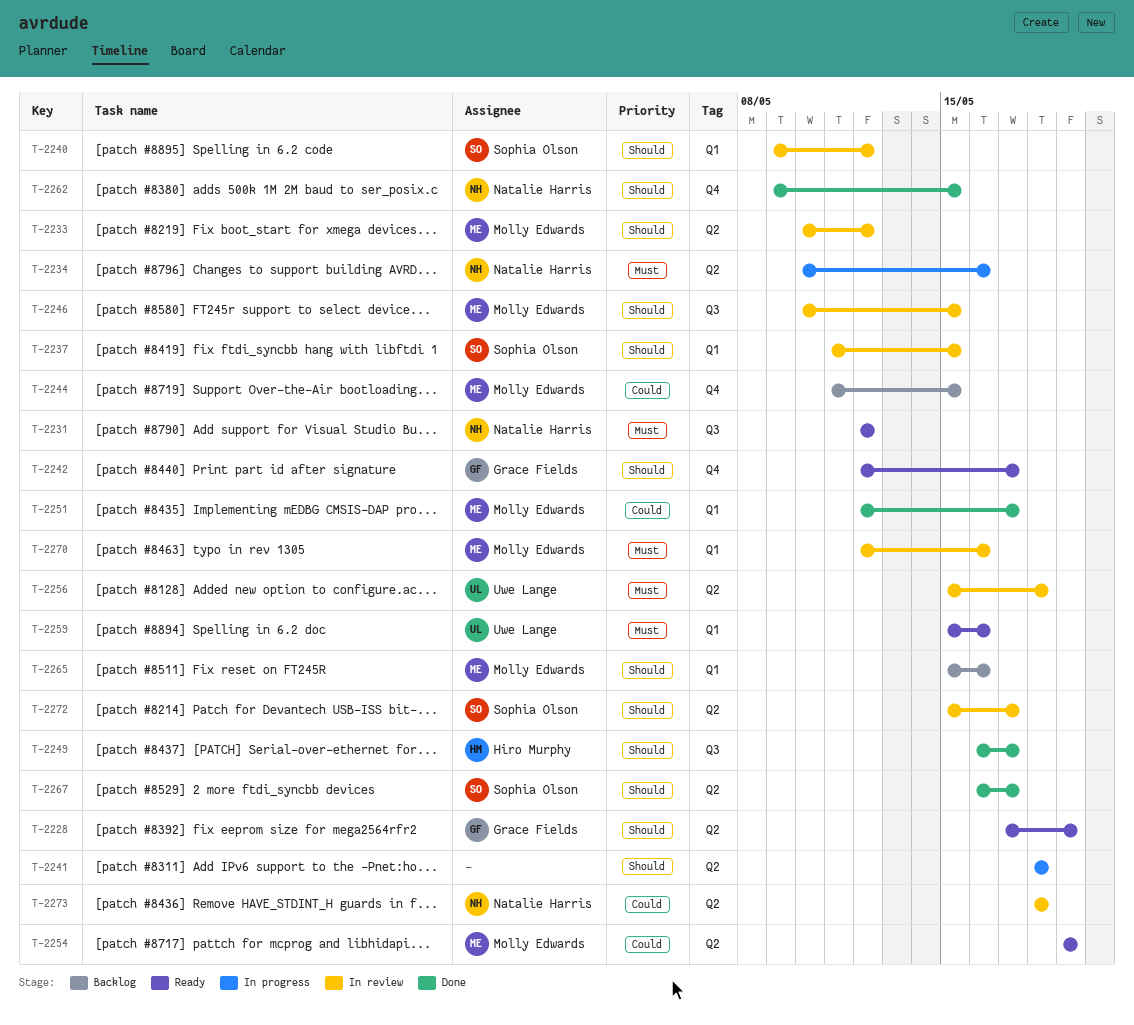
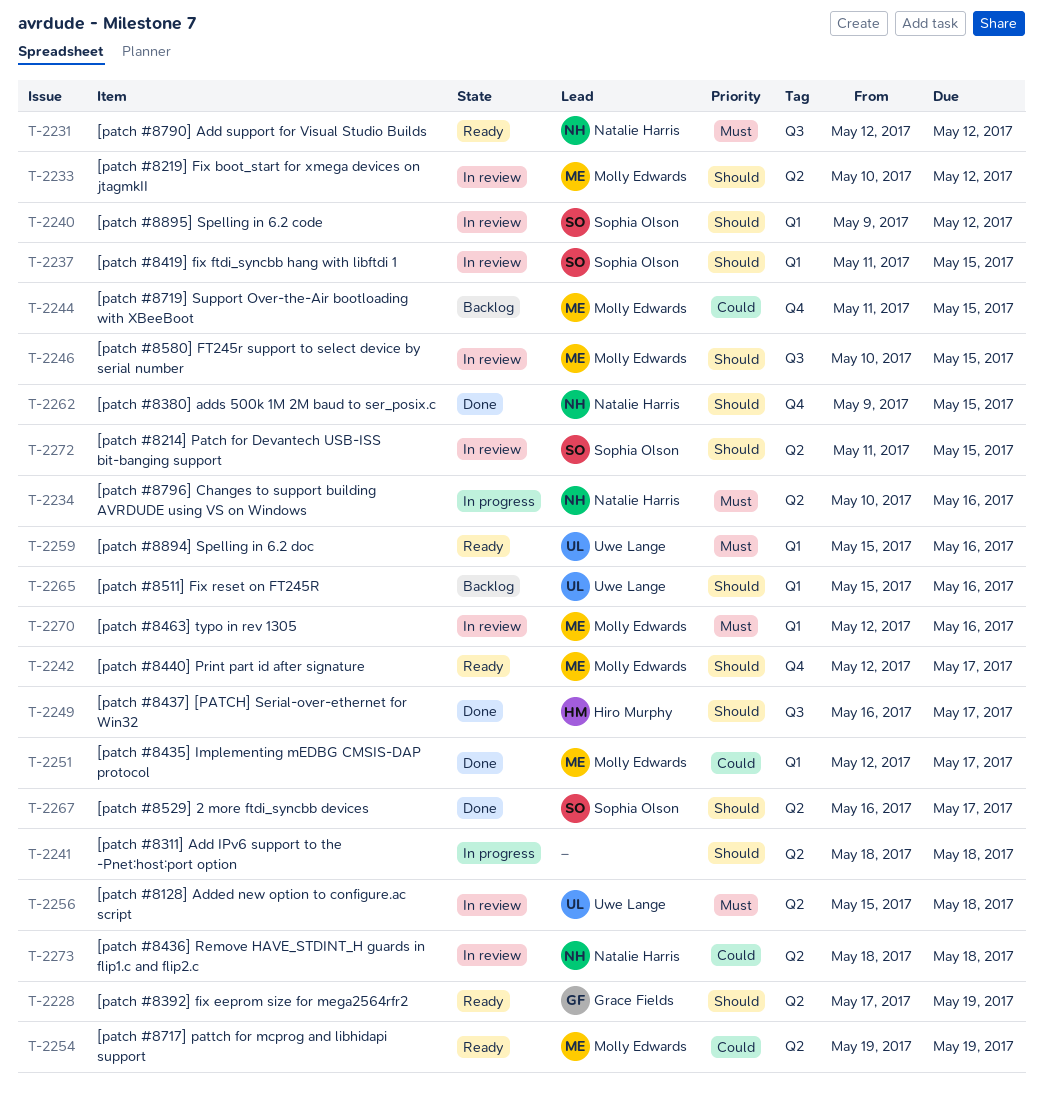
T-2242, owner: Grace Fields -> Molly Edwards
T-2265, owner: Molly Edwards -> Uwe Lange
T-2272, start: May 15 -> May 11
T-2272, due: May 17 -> May 15

